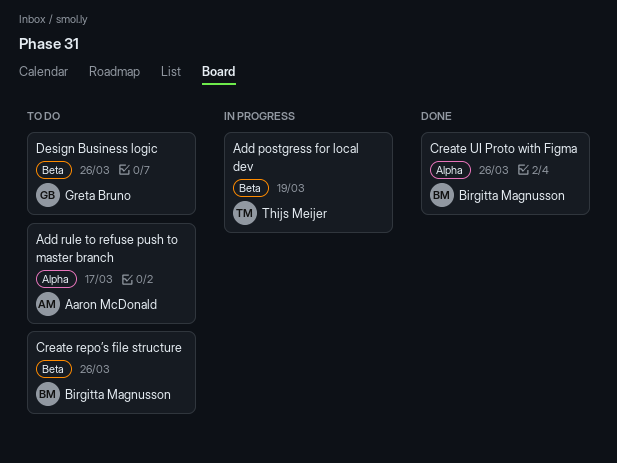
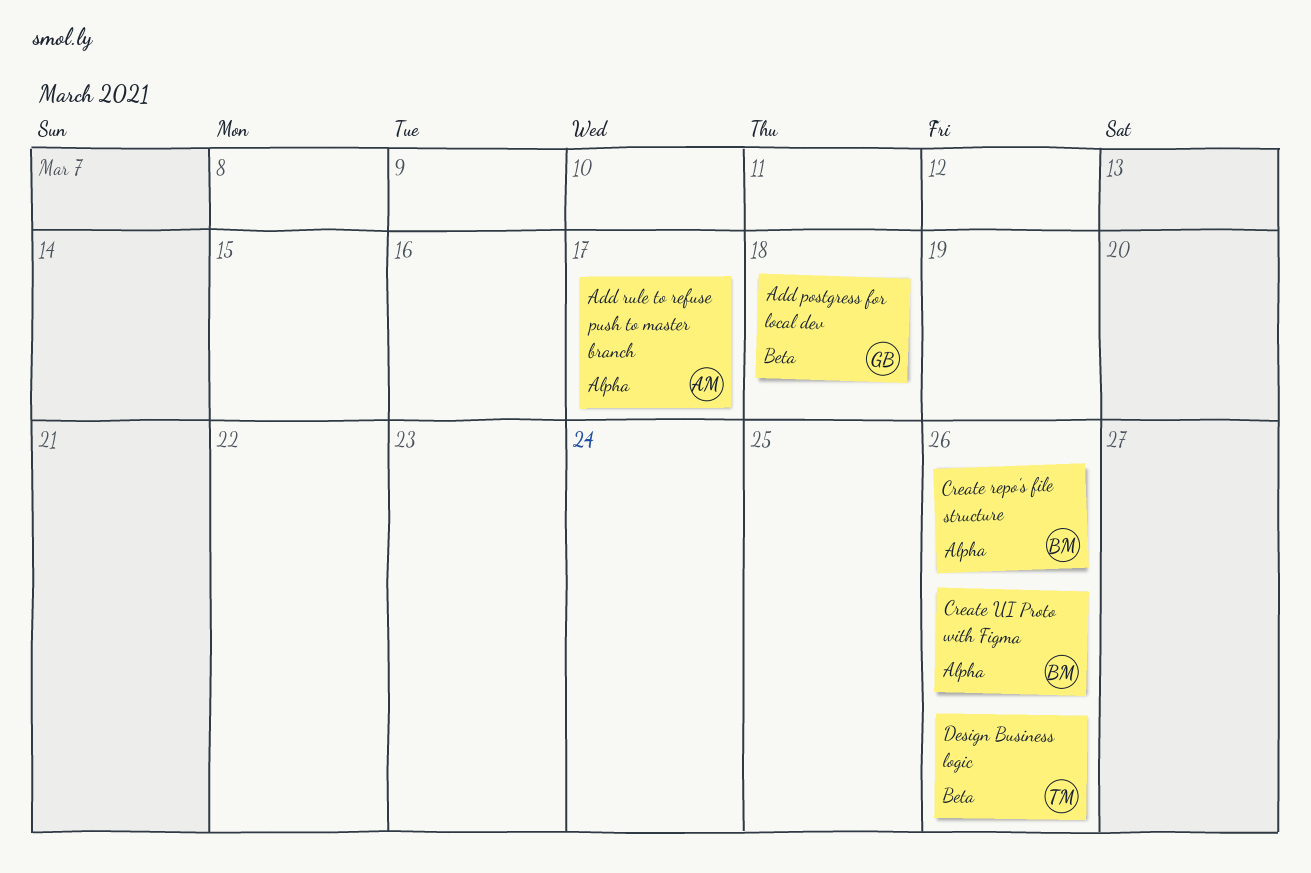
Add postgress for local dev, owner: Thijs Meijer -> Greta Bruno
Add postgress for local dev, due: Mar 19 -> Mar 18
Create repo’s file structure, label: Beta -> Alpha
Design Business logic, owner: Greta Bruno -> Thijs Meijer

